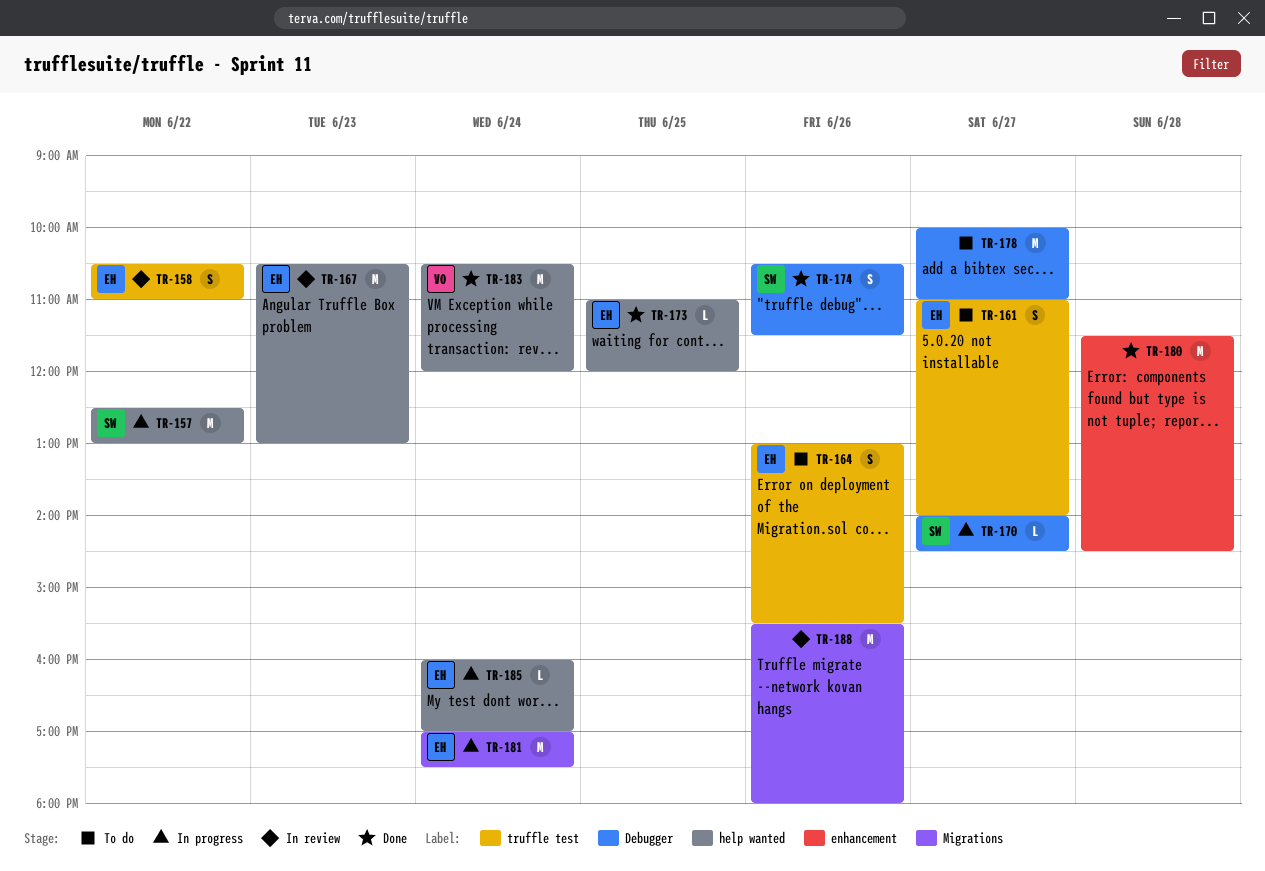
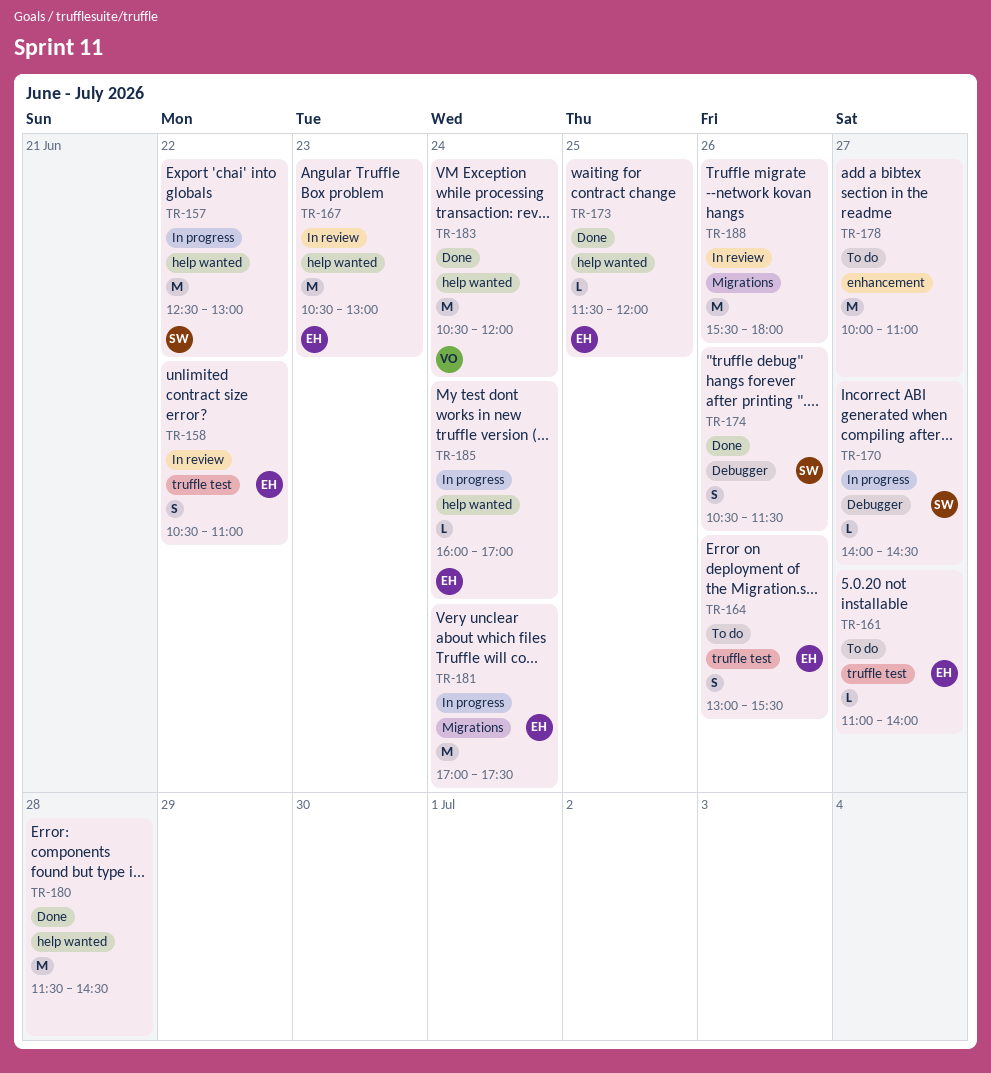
TR-161, estimate: S -> L
TR-173, begins: 11:00 -> 11:30
TR-178, label: Debugger -> enhancement
TR-180, label: enhancement -> help wanted

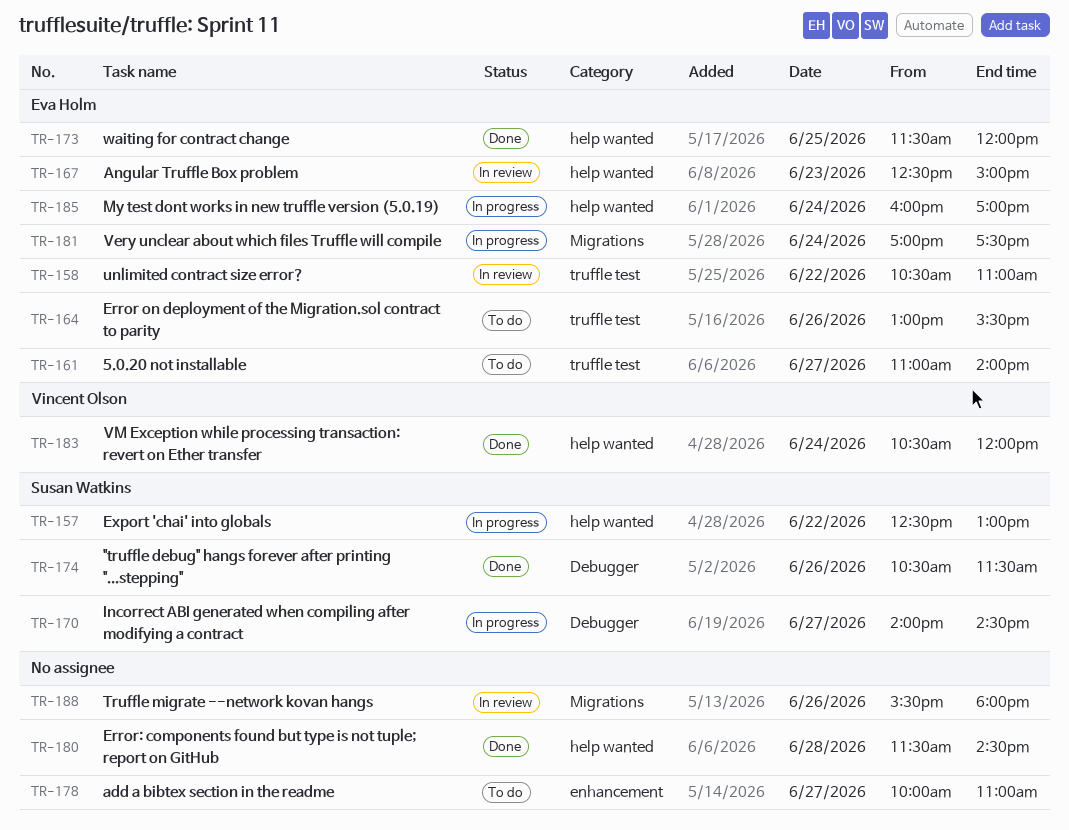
TR-167, begins: 10:30 -> 12:30
TR-167, ends: 13:00 -> 15:00

